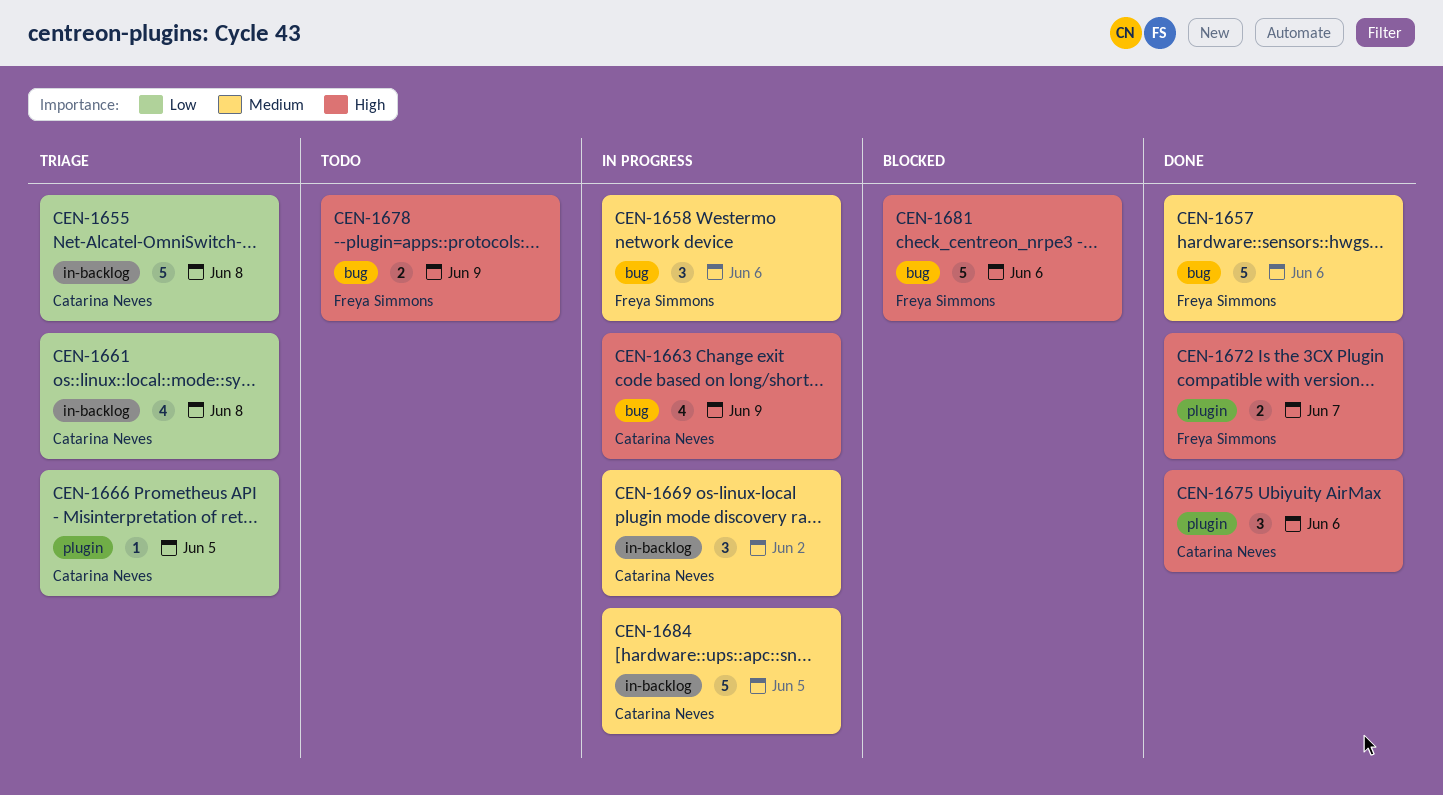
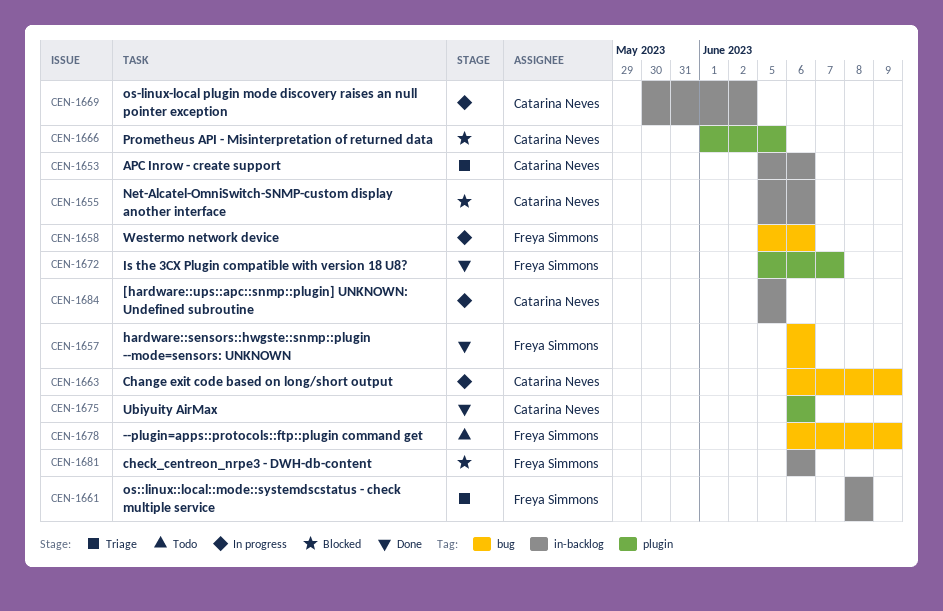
CEN-1653: none -> present
CEN-1655, status: Triage -> Blocked
CEN-1655, due: Jun 8 -> Jun 6
CEN-1661, owner: Catarina Neves -> Freya Simmons
CEN-1666, status: Triage -> Blocked
CEN-1681, label: bug -> in-backlog

